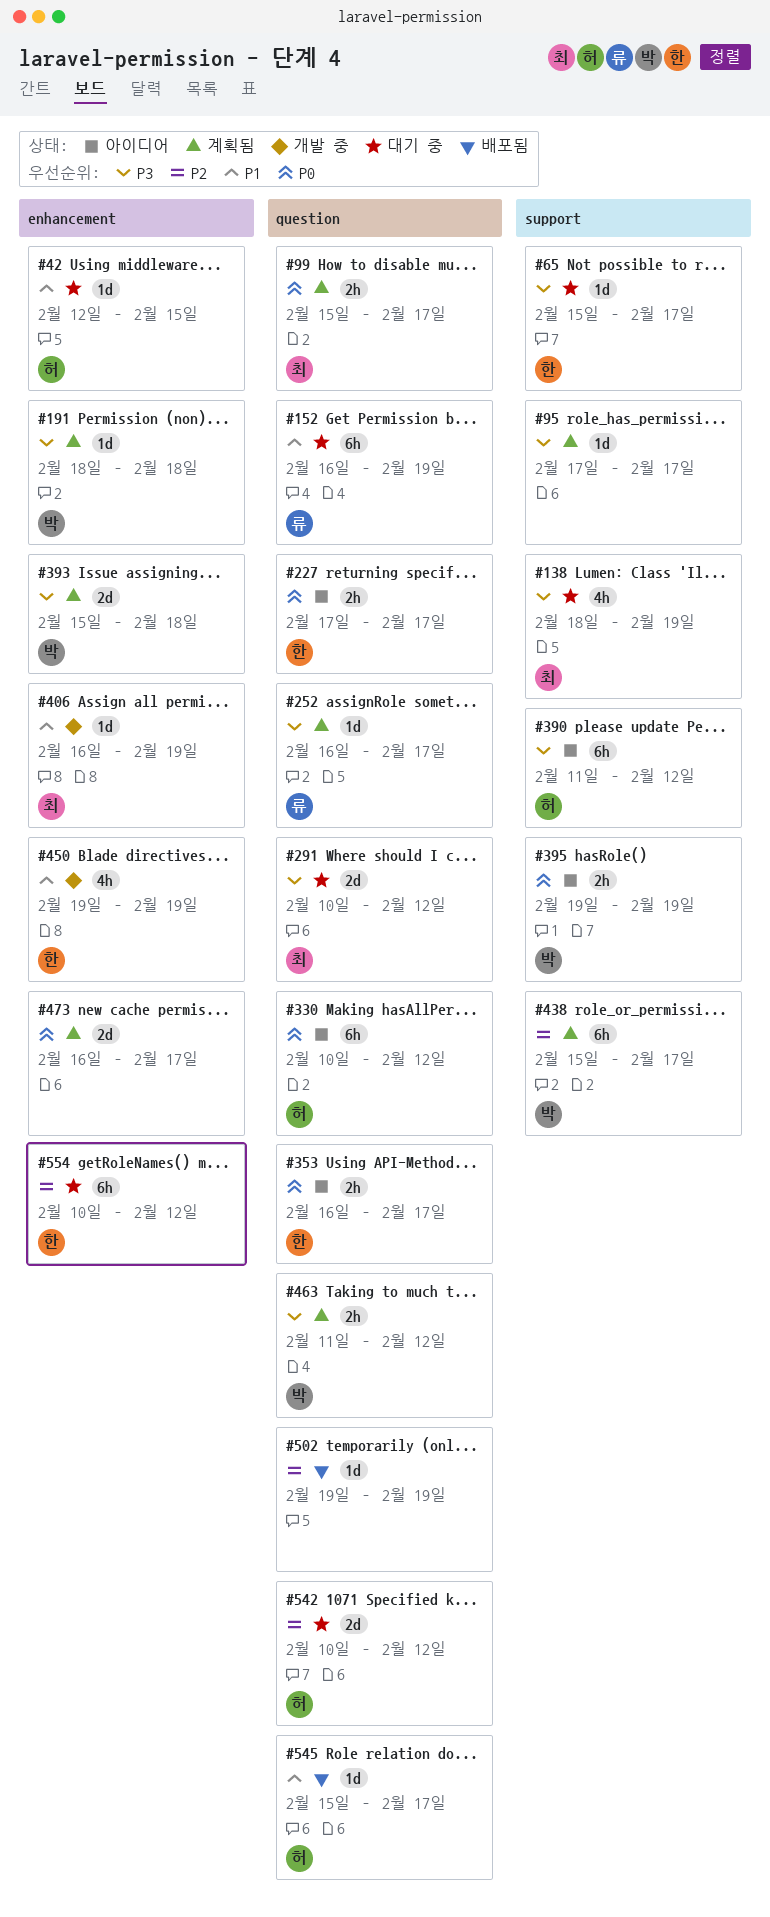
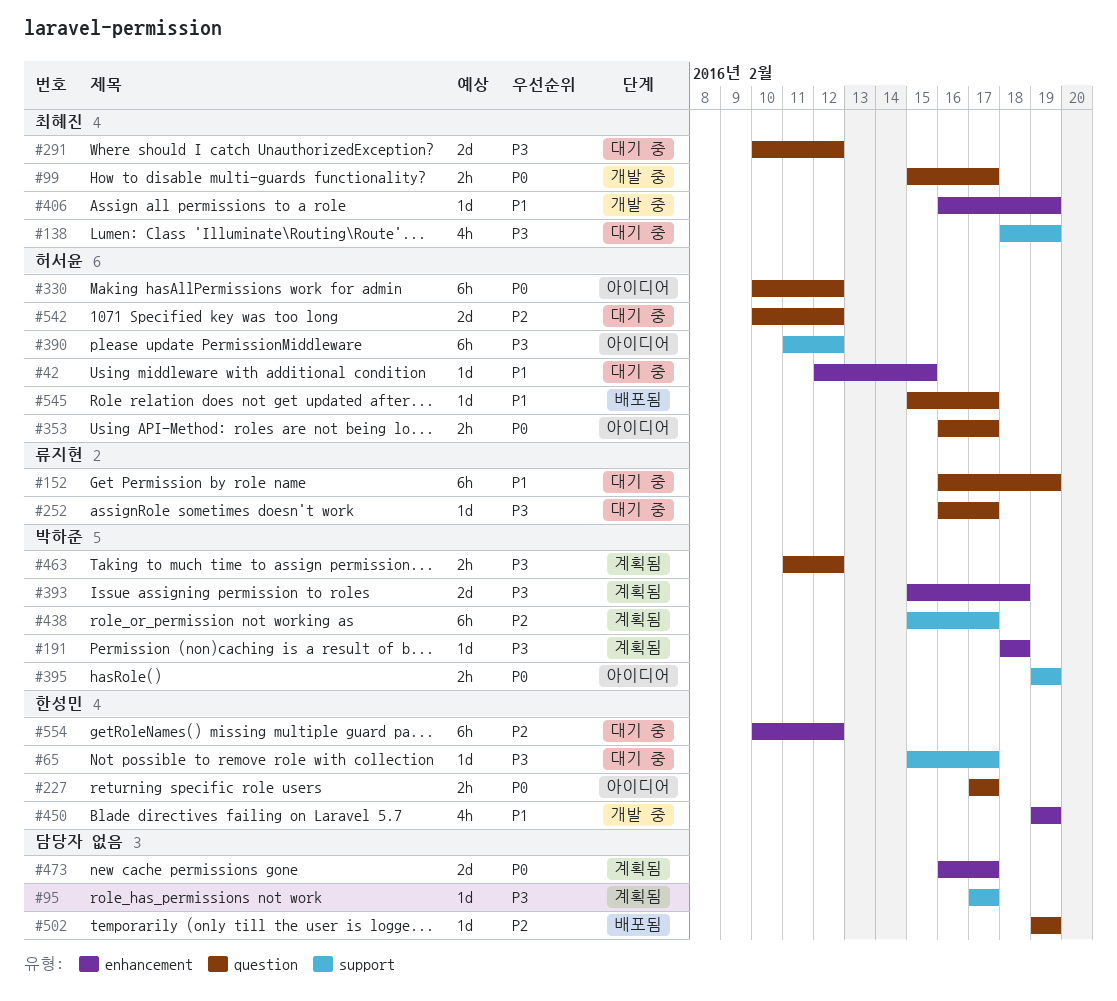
#99, status: 계획됨 -> 개발 중
#252, status: 계획됨 -> 대기 중
#353, owner: 한성민 -> 허서윤

